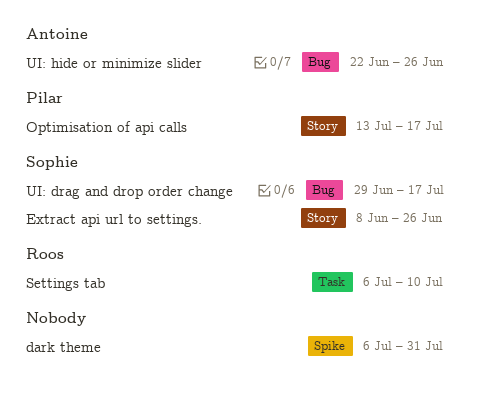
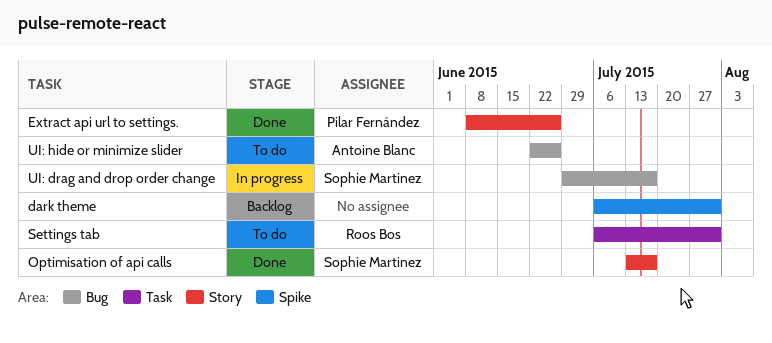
Extract api url to settings., owner: Sophie Martinez -> Pilar Fernández
Optimisation of api calls, owner: Pilar Fernández -> Sophie Martinez
Settings tab, due: Jul 10 -> Jul 31

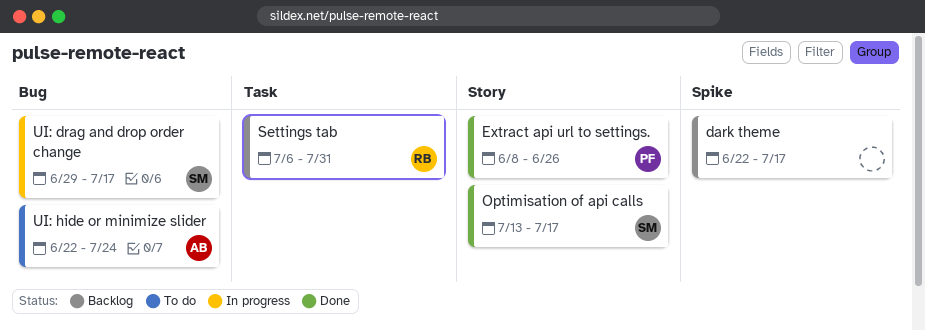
dark theme, start: Jul 6 -> Jun 22
dark theme, due: Jul 31 -> Jul 17
Settings tab, status: To do -> Backlog
UI: hide or minimize slider, due: Jun 26 -> Jul 24

